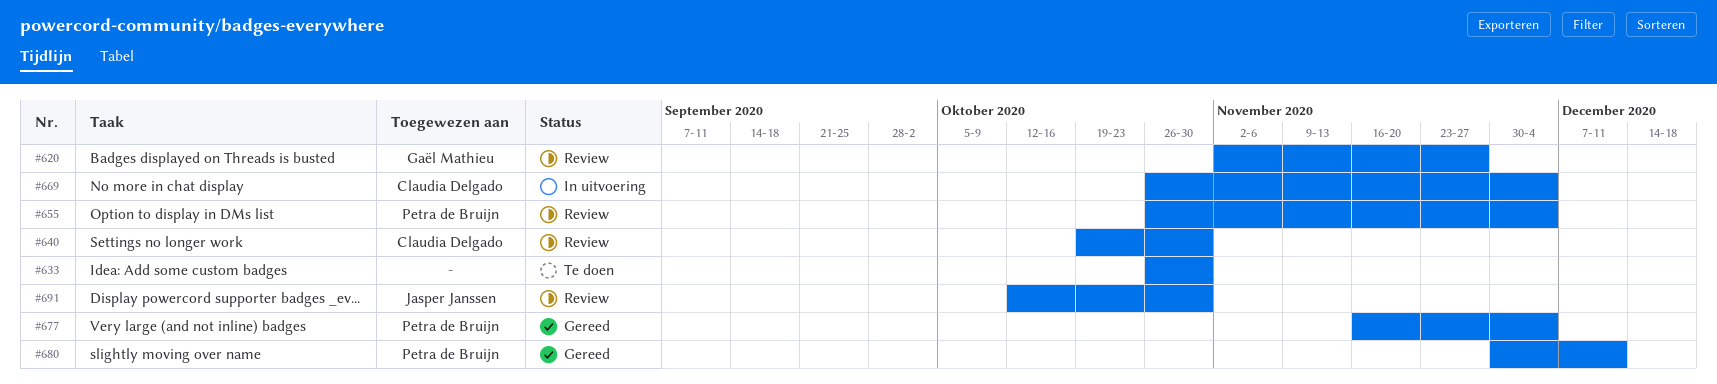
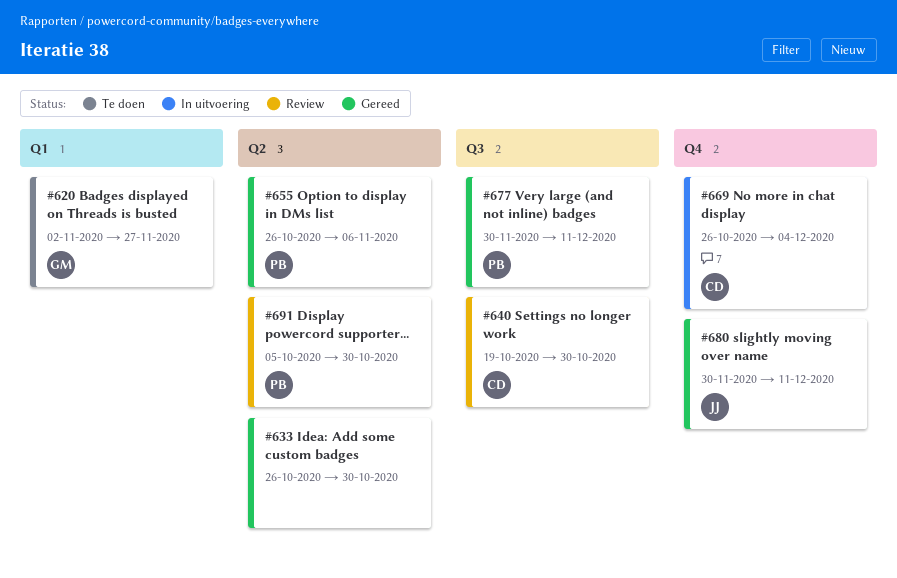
#620, status: Review -> Te doen
#633, status: Te doen -> Gereed
#655, status: Review -> Gereed
#655, due: Dec 4 -> Nov 6
#677, start: Nov 16 -> Nov 30
#677, due: Dec 4 -> Dec 11
#680, owner: Petra de Bruijn -> Jasper Janssen
#691, owner: Jasper Janssen -> Petra de Bruijn
#691, start: Oct 12 -> Oct 5

